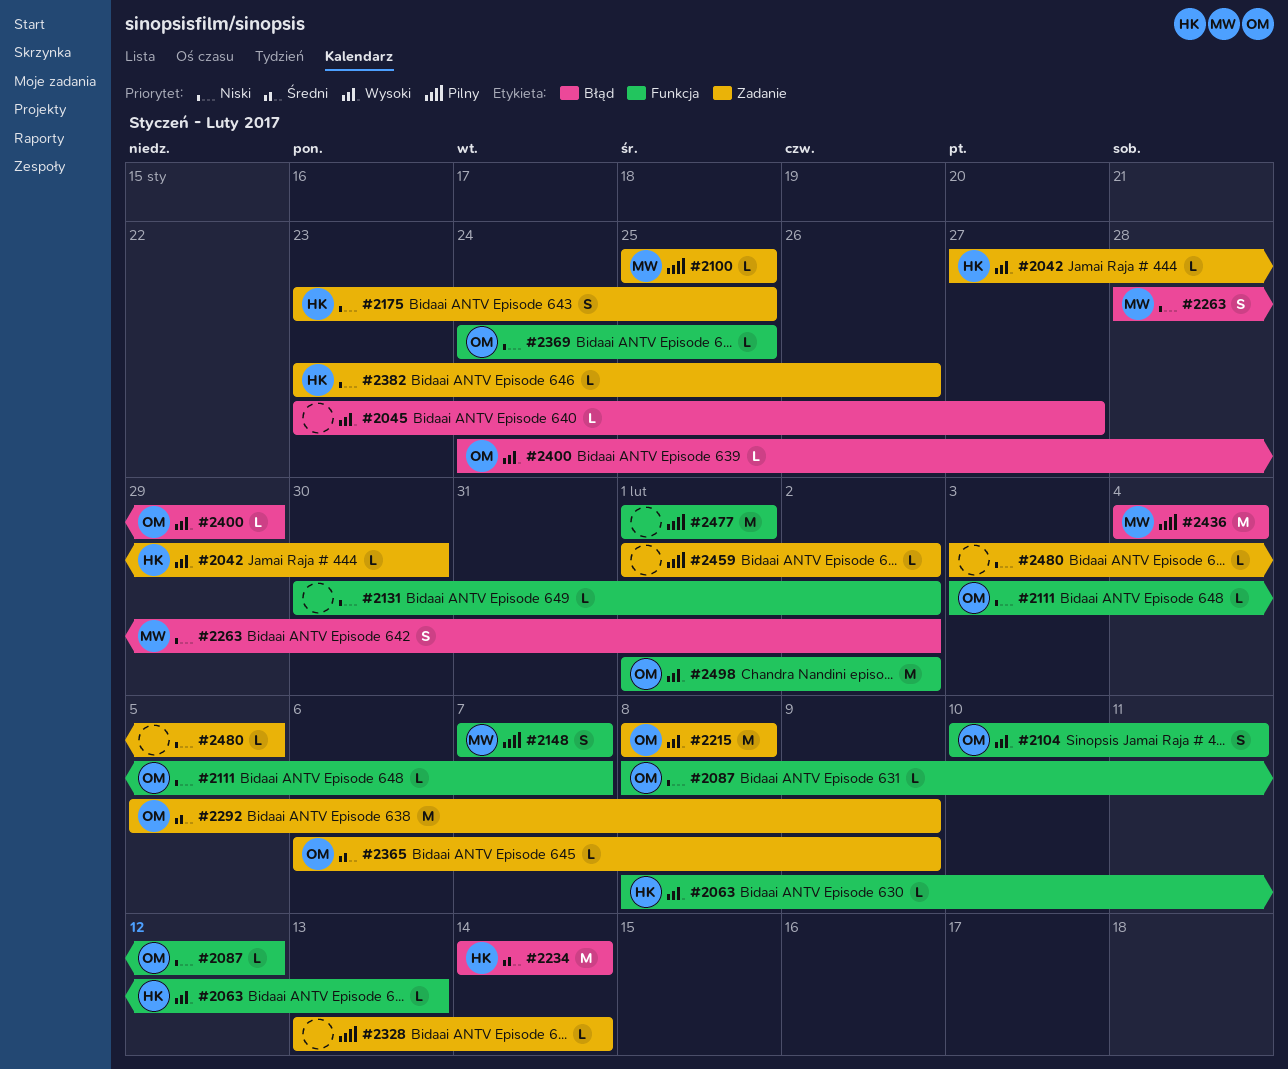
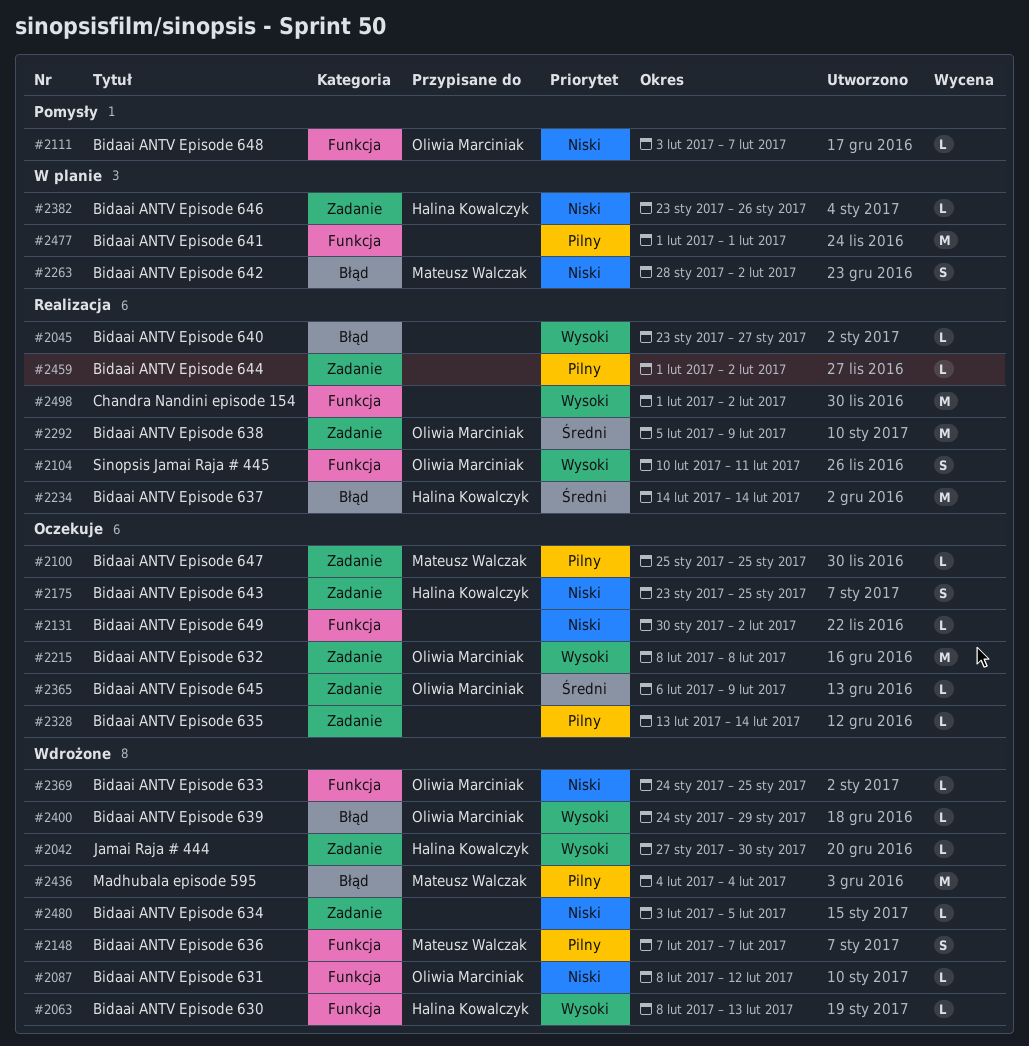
#2498, owner: Oliwia Marciniak -> none

